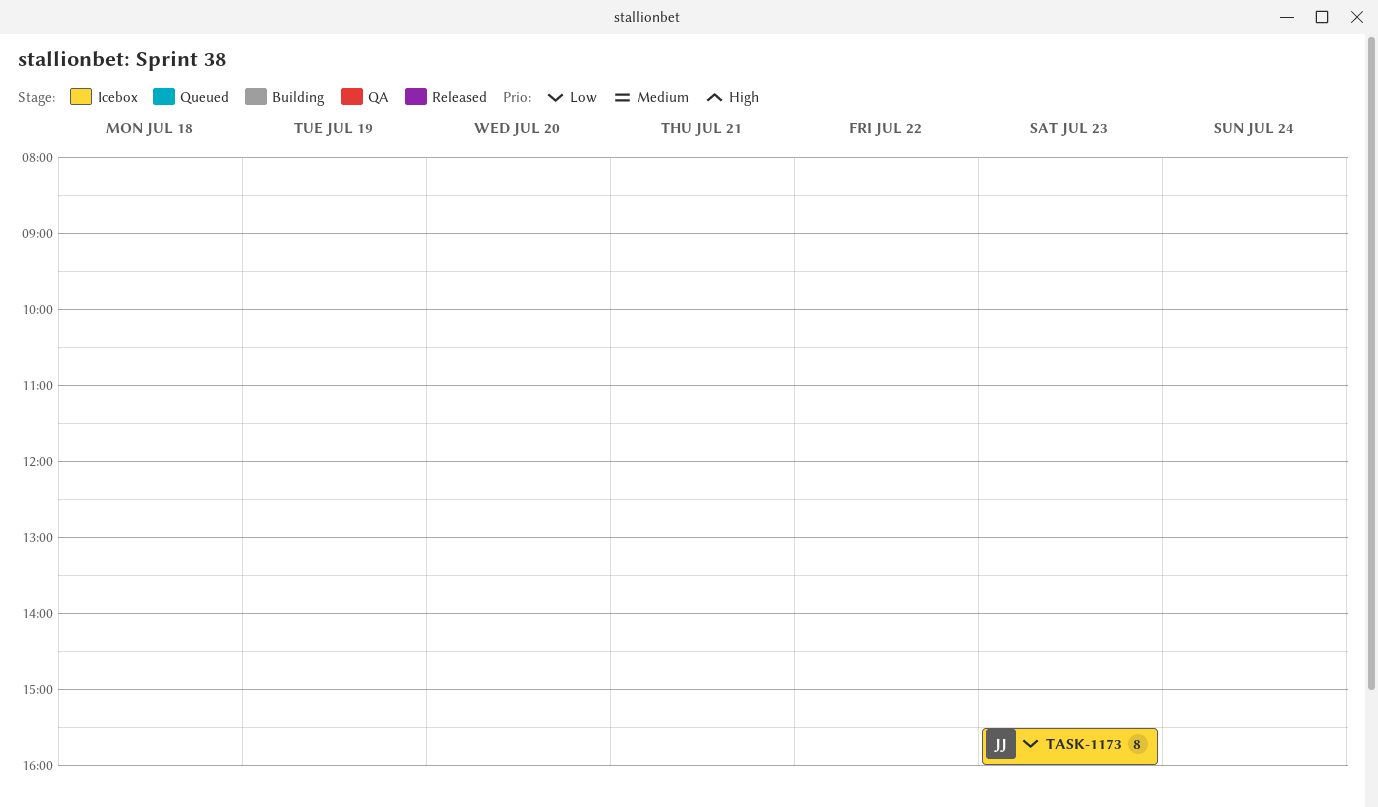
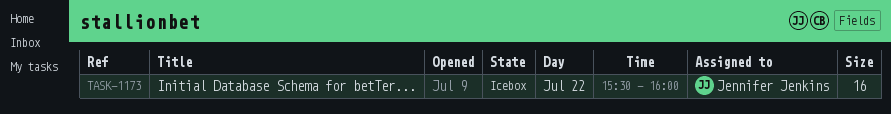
TASK-1173, estimate: 8 -> 16
TASK-1173, day: Jul 23 -> Jul 22

